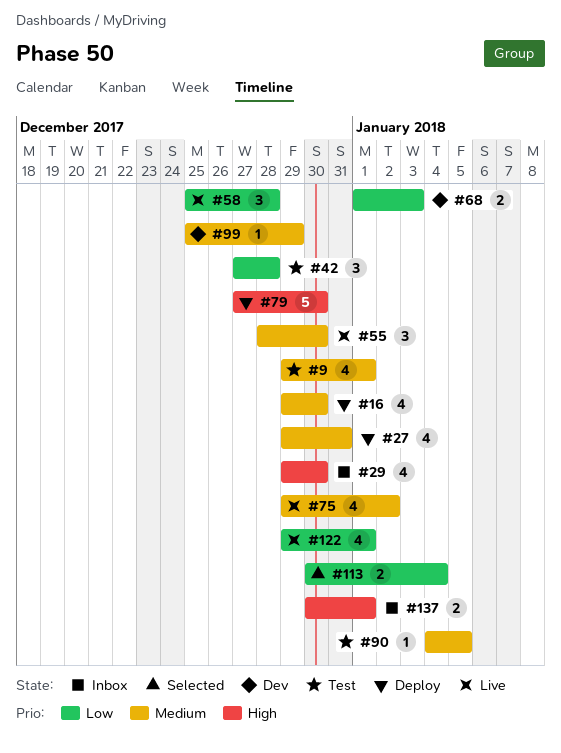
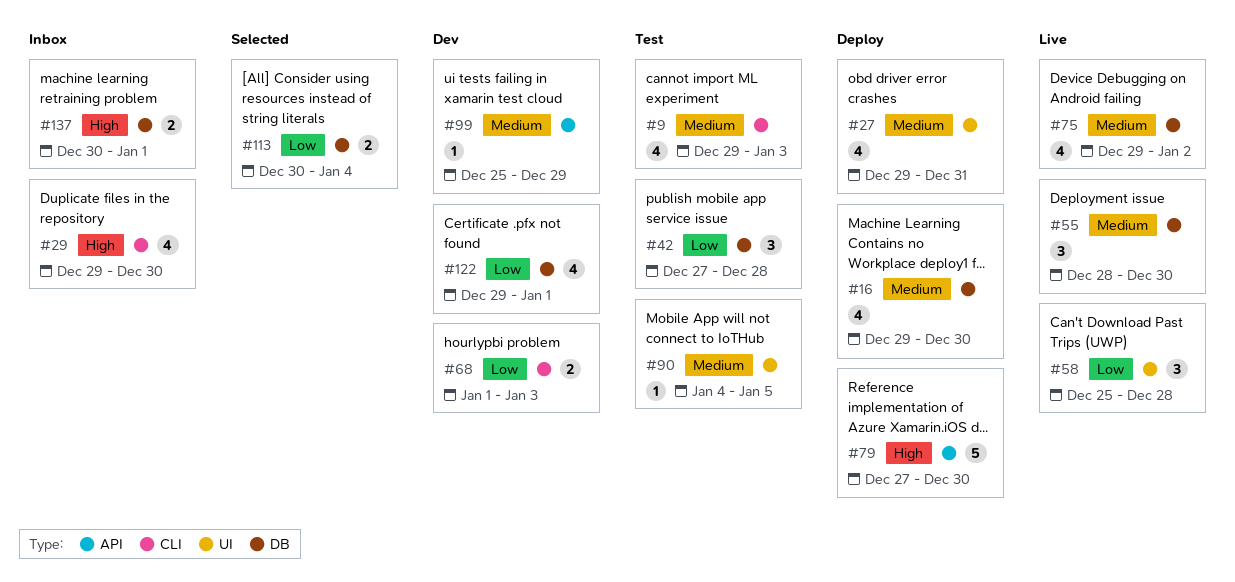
#9, due: Jan 1 -> Jan 3
#122, status: Live -> Dev

